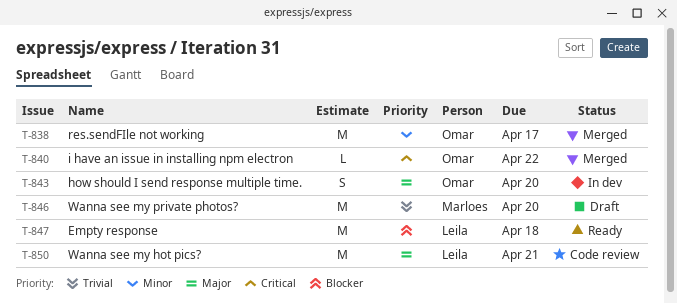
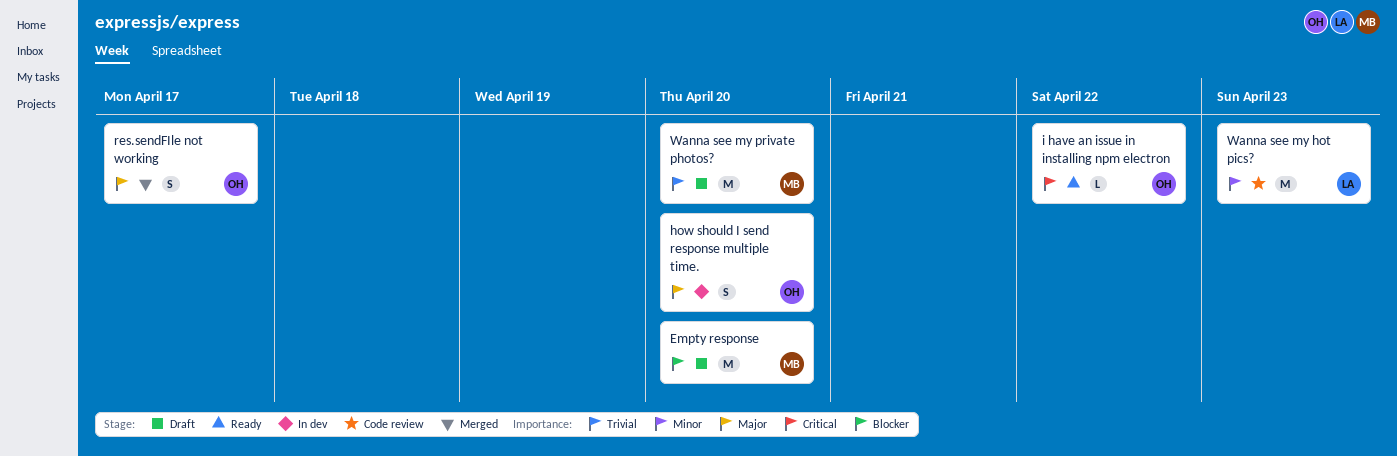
Empty response, status: Ready -> Draft
Empty response, owner: Leila -> Marloes
Empty response, due: Apr 18 -> Apr 20
i have an issue in installing npm electron, status: Merged -> Ready
res.sendFIle not working, priority: Minor -> Major
res.sendFIle not working, estimate: M -> S
Wanna see my hot pics?, priority: Major -> Minor
Wanna see my hot pics?, due: Apr 21 -> Apr 23

